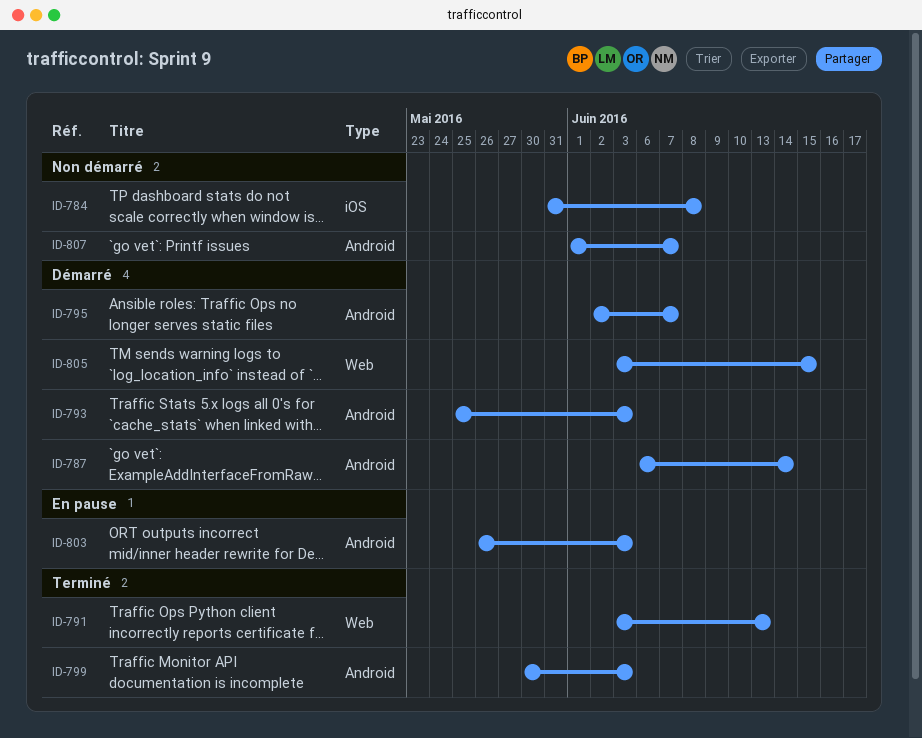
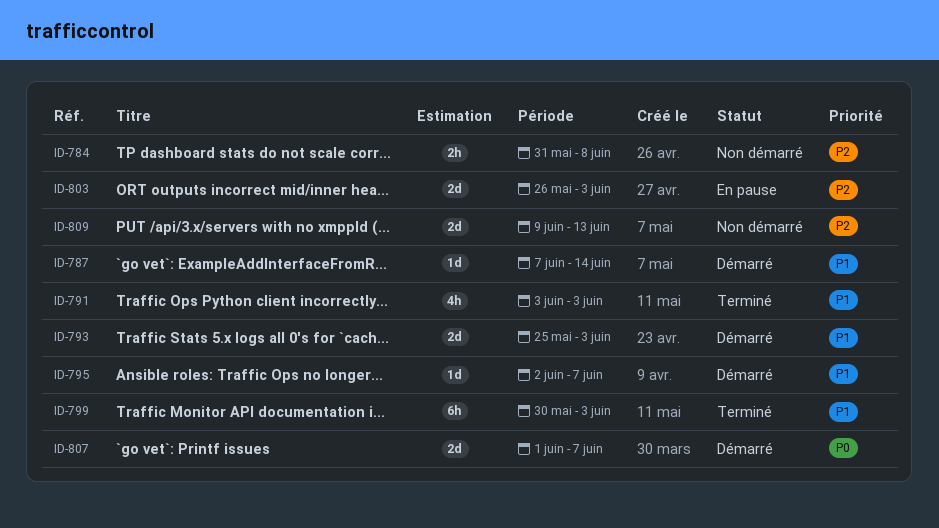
ID-787, start: Jun 6 -> Jun 7
ID-791, due: Jun 13 -> Jun 3
ID-805: present -> none
ID-807, status: Non démarré -> Démarré
ID-809: none -> present

